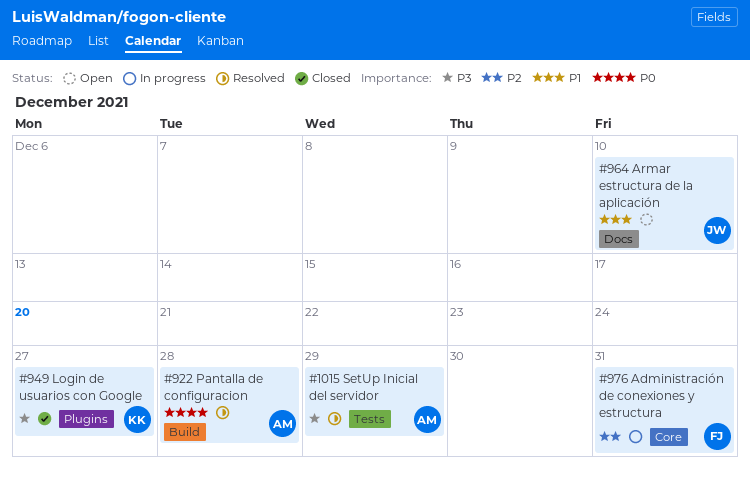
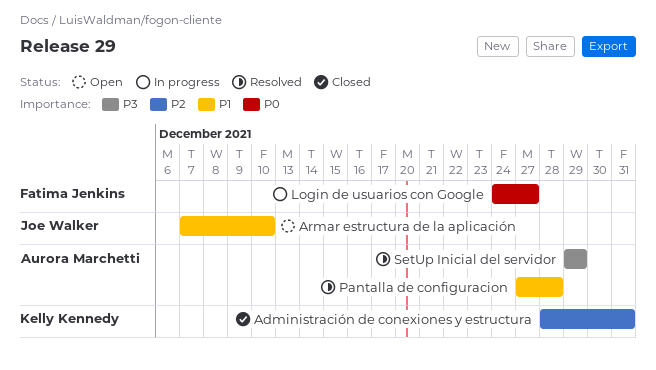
Administración de conexiones y estructura, status: In progress -> Closed
Administración de conexiones y estructura, owner: Fatima Jenkins -> Kelly Kennedy
Login de usuarios con Google, status: Closed -> In progress
Login de usuarios con Google, owner: Kelly Kennedy -> Fatima Jenkins
Login de usuarios con Google, priority: P3 -> P0
Pantalla de configuracion, priority: P0 -> P1

